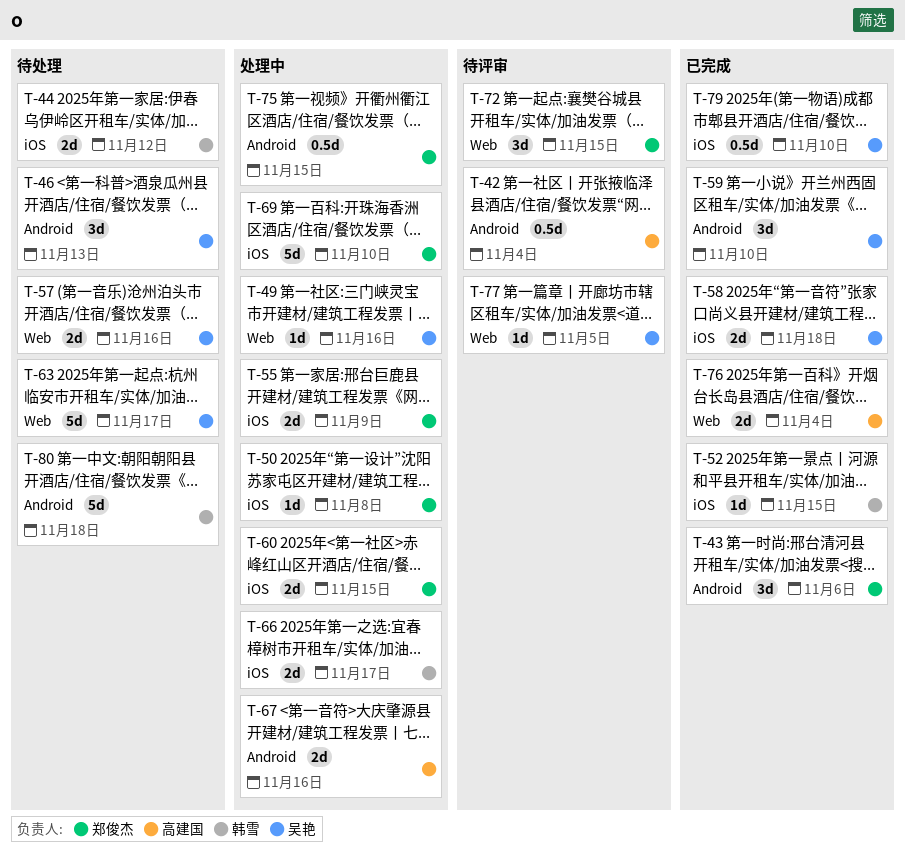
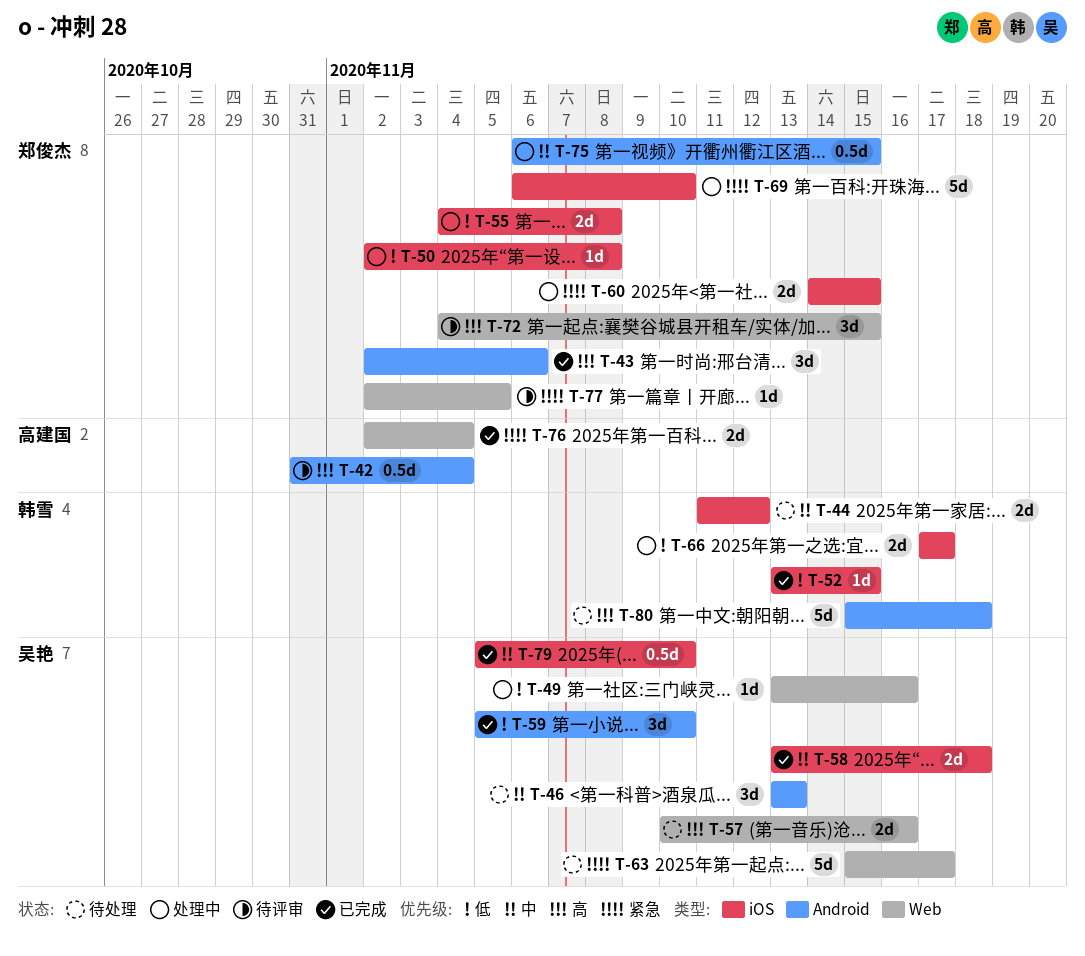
T-55, due: Nov 9 -> Nov 8
T-67: present -> none
T-77, owner: 吴艳 -> 郑俊杰

